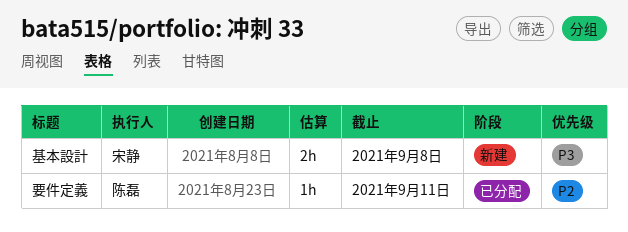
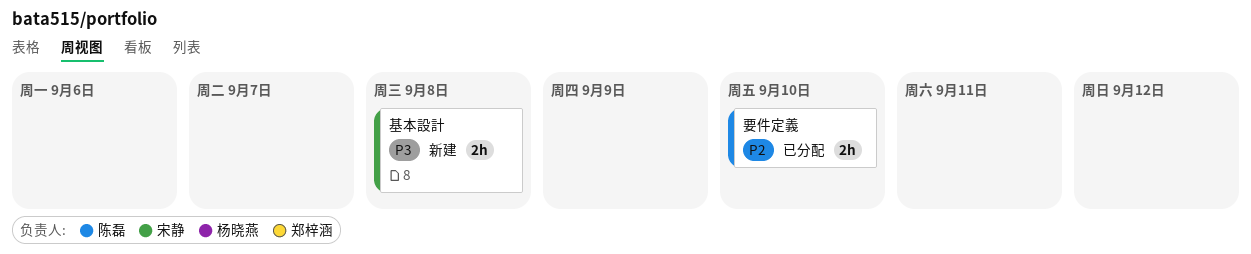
要件定義, estimate: 1h -> 2h
要件定義, due: Sep 11 -> Sep 10

